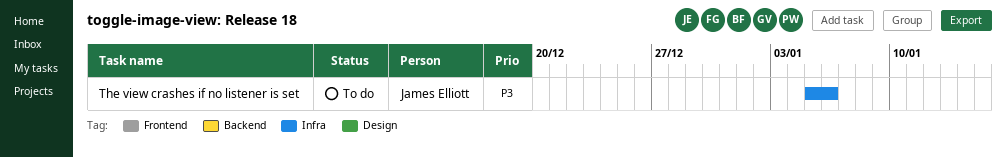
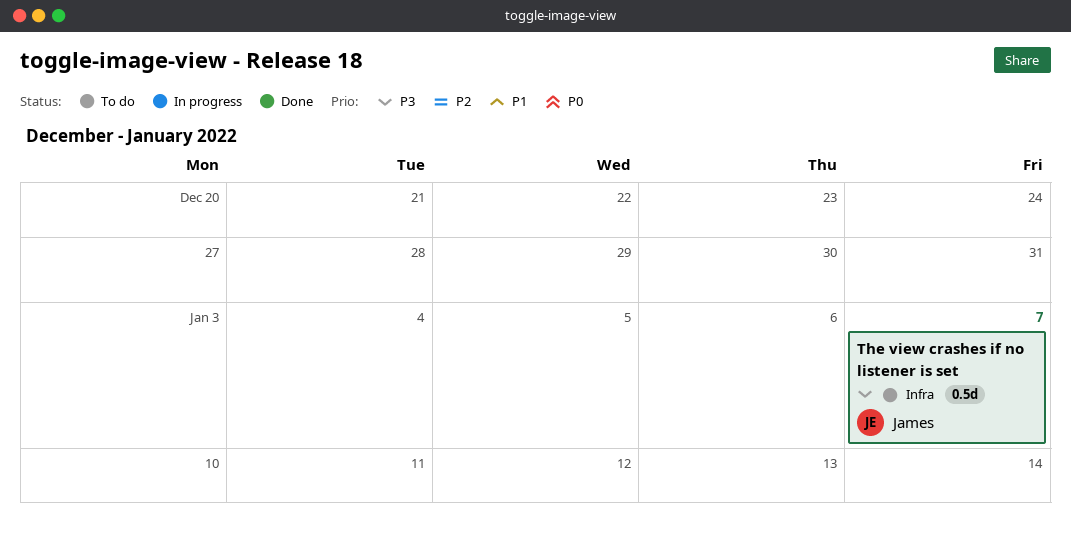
The view crashes if no listener is set, due: Jan 6 -> Jan 7

